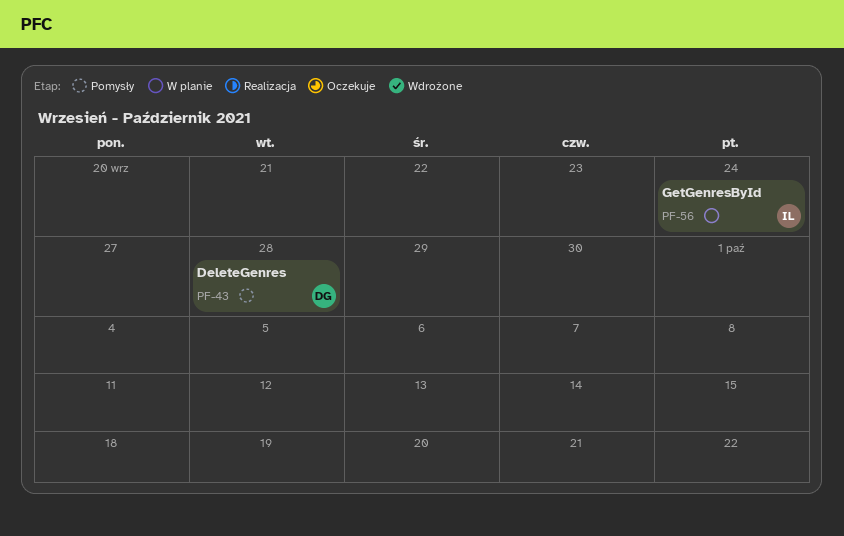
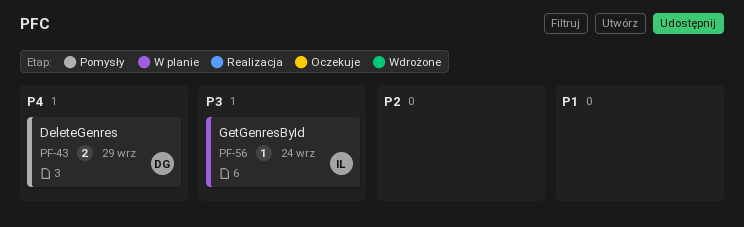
PF-43, due: Sep 28 -> Sep 29

